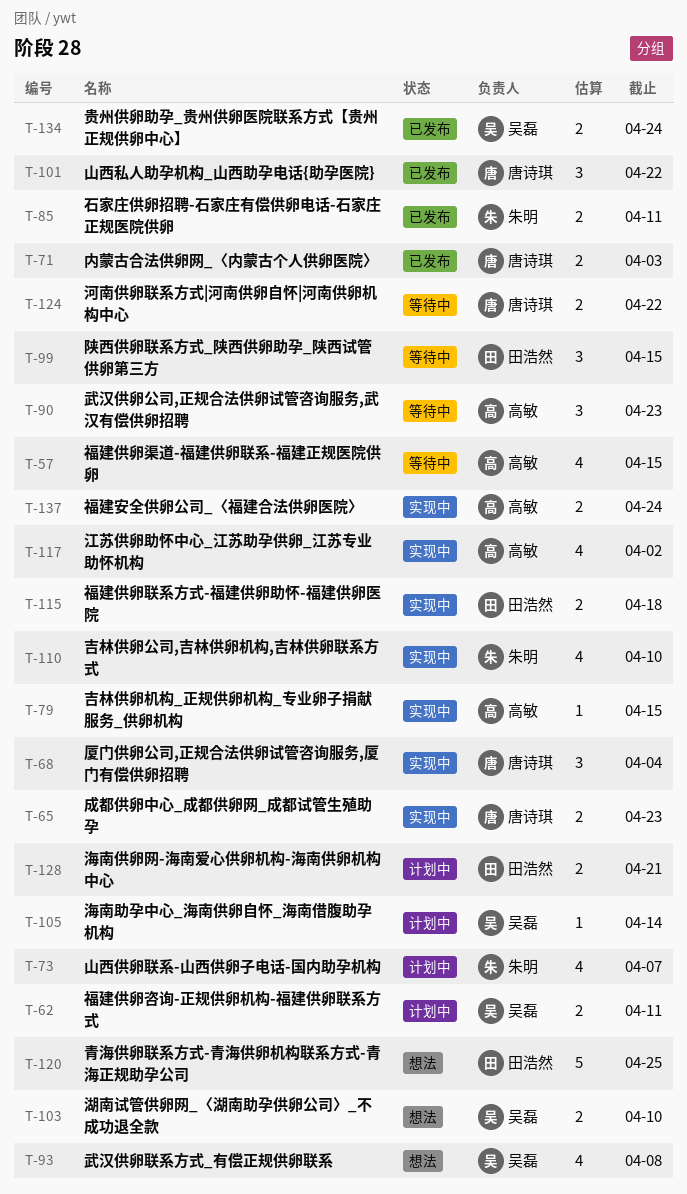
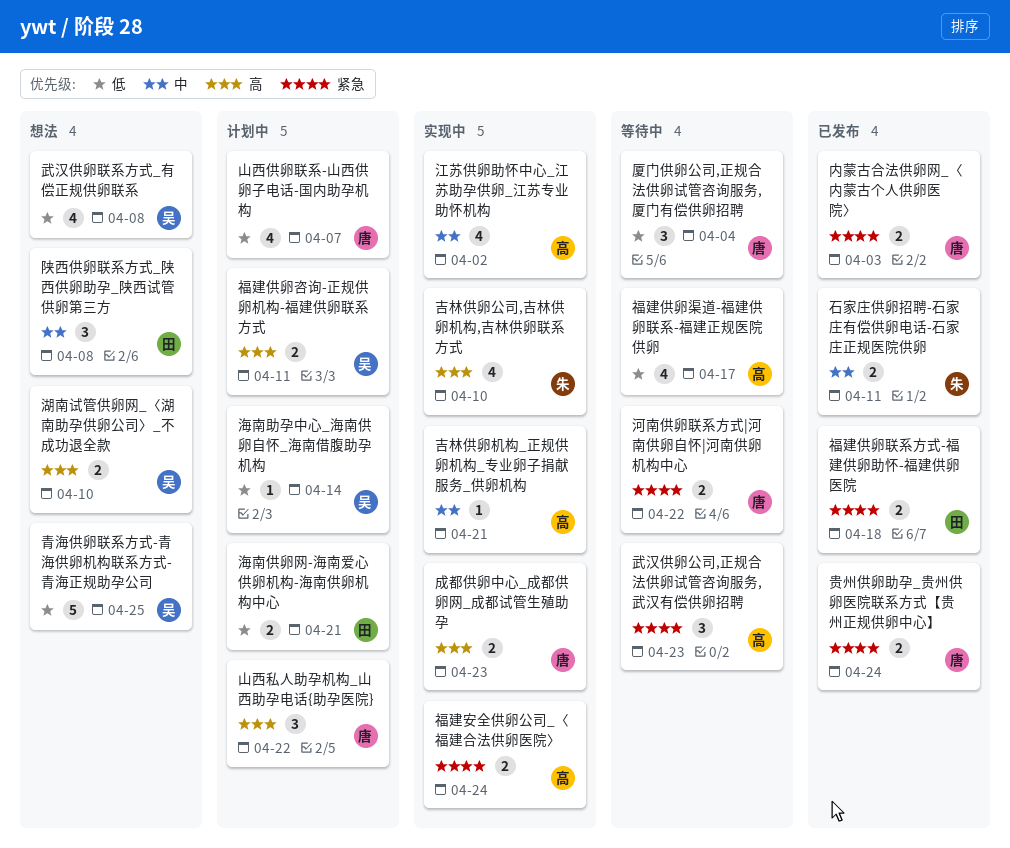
厦门供卵公司,正规合法供卵试管咨询服务,厦门有偿供卵招聘, status: 实现中 -> 等待中
吉林供卵机构_正规供卵机构_专业卵子捐献服务_供卵机构, due: Apr 15 -> Apr 21
山西供卵联系-山西供卵子电话-国内助孕机构, owner: 朱明 -> 唐诗琪
山西私人助孕机构_山西助孕电话{助孕医院}, status: 已发布 -> 计划中
福建供卵渠道-福建供卵联系-福建正规医院供卵, due: Apr 15 -> Apr 17
福建供卵联系方式-福建供卵助怀-福建供卵医院, status: 实现中 -> 已发布
贵州供卵助孕_贵州供卵医院联系方式【贵州正规供卵中心】, owner: 吴磊 -> 唐诗琪
陕西供卵联系方式_陕西供卵助孕_陕西试管供卵第三方, status: 等待中 -> 想法
陕西供卵联系方式_陕西供卵助孕_陕西试管供卵第三方, due: Apr 15 -> Apr 8
青海供卵联系方式-青海供卵机构联系方式-青海正规助孕公司, owner: 田浩然 -> 吴磊

